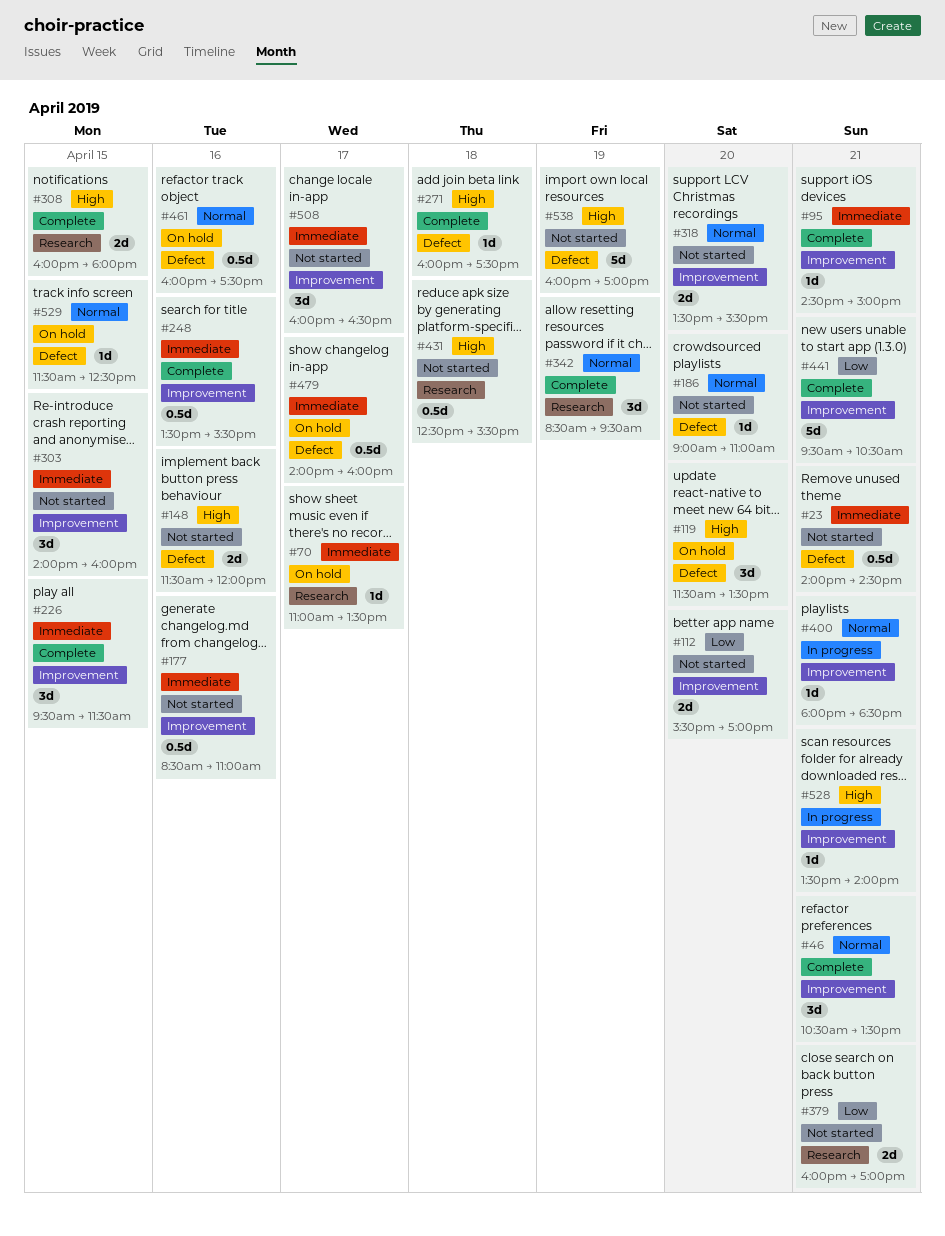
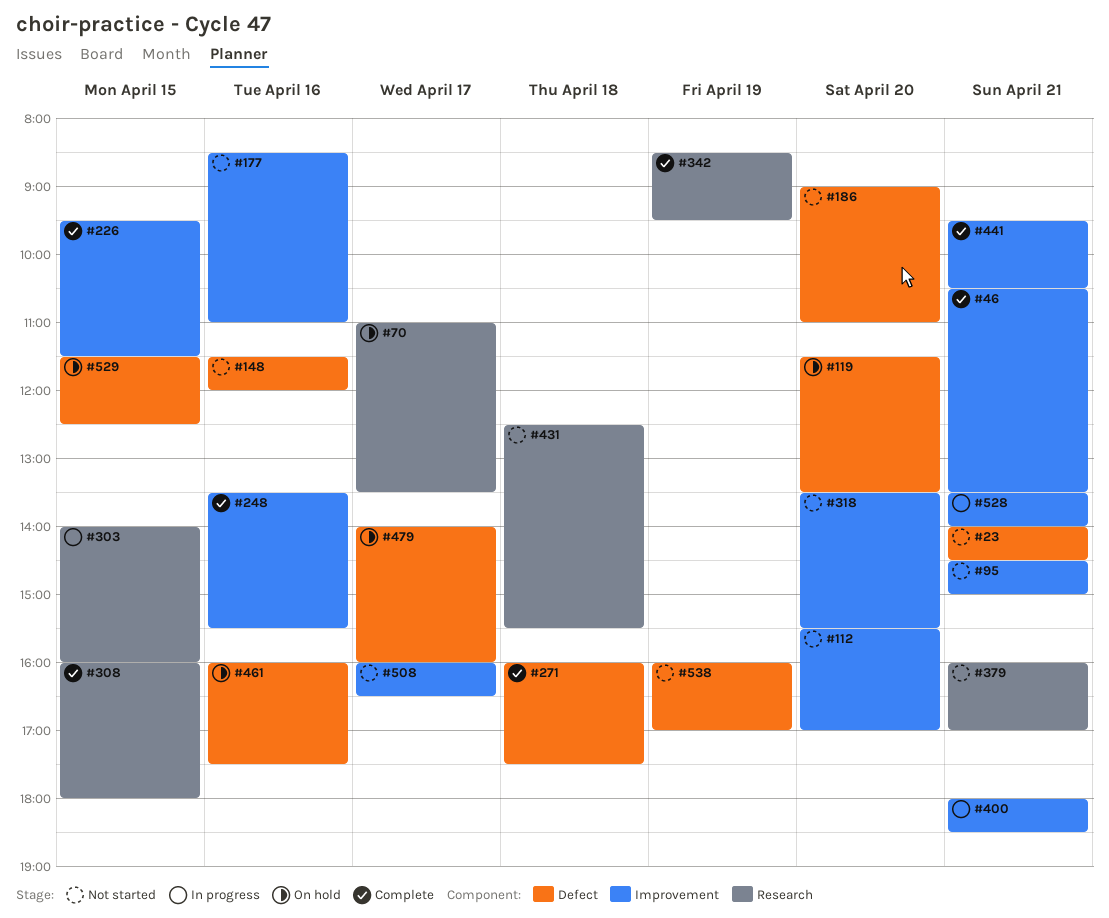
#95, status: Complete -> Not started
#303, status: Not started -> In progress
#303, label: Improvement -> Research

